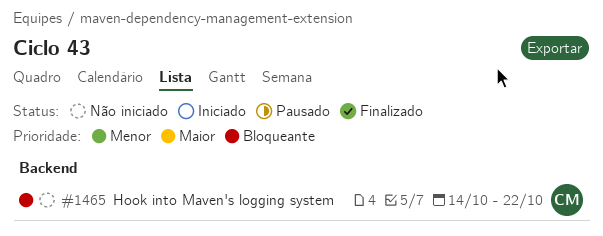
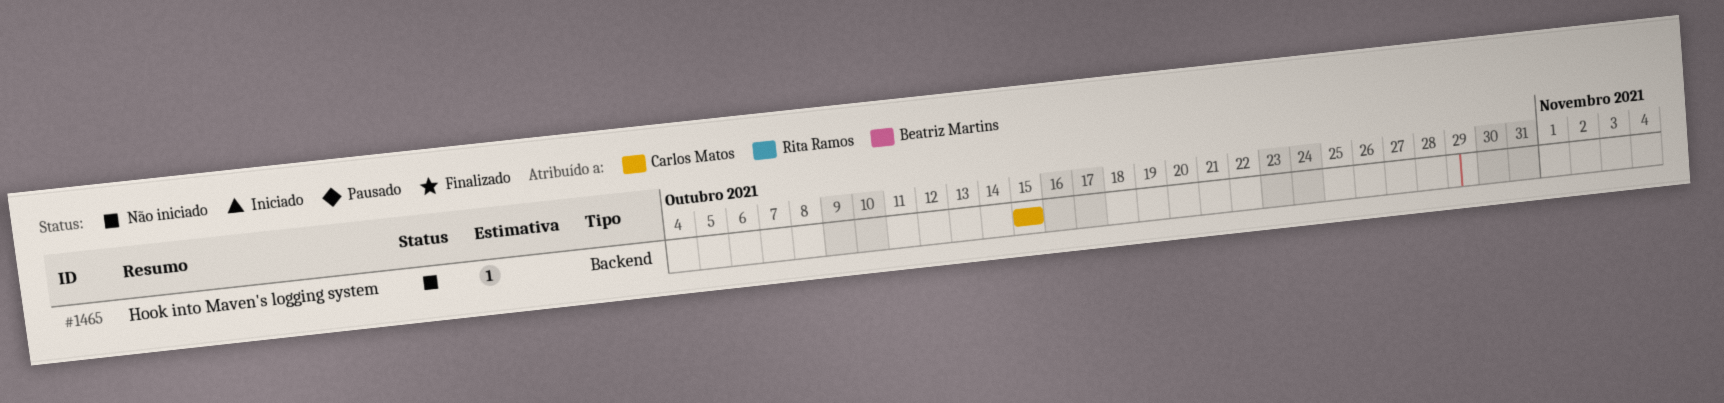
#1465, start: Oct 14 -> Oct 15
#1465, due: Oct 22 -> Oct 15

